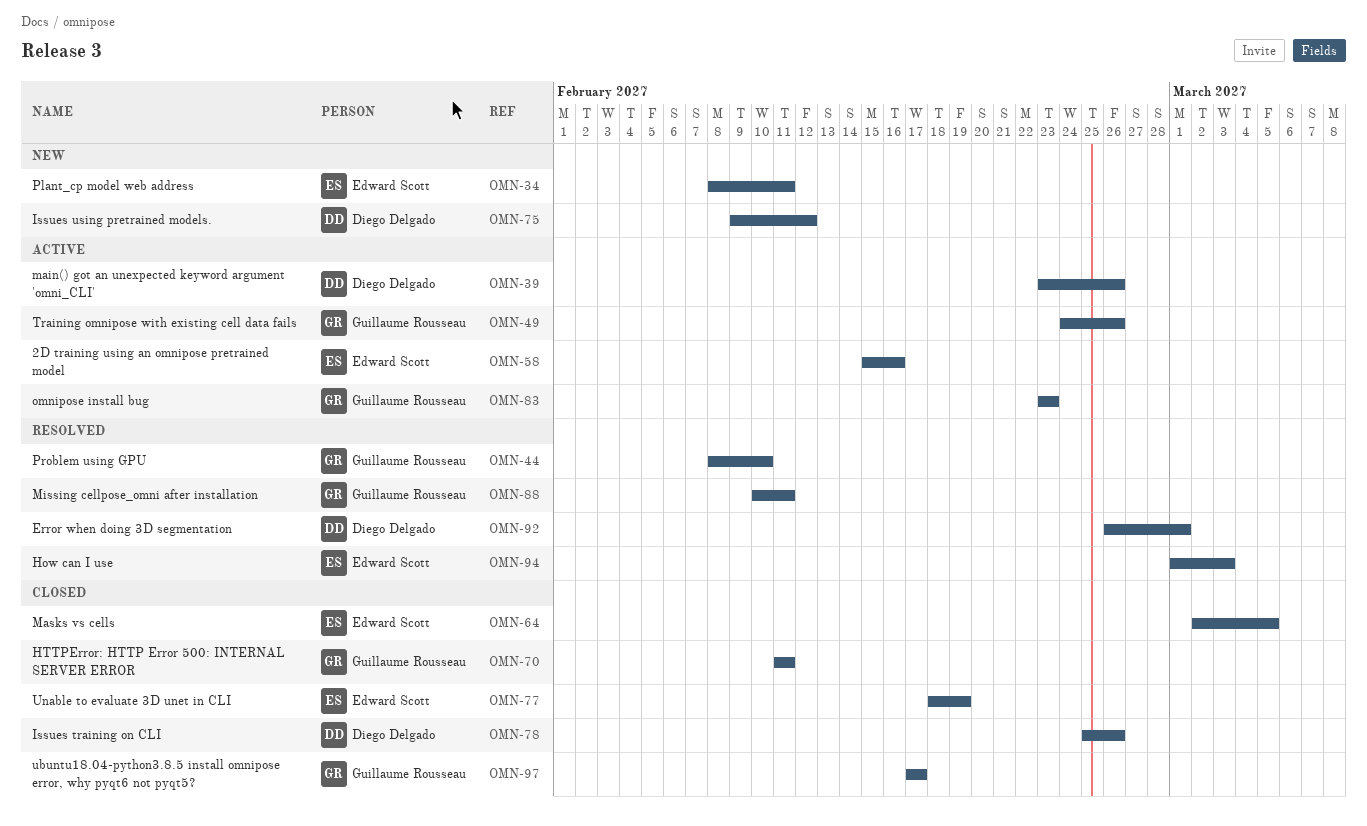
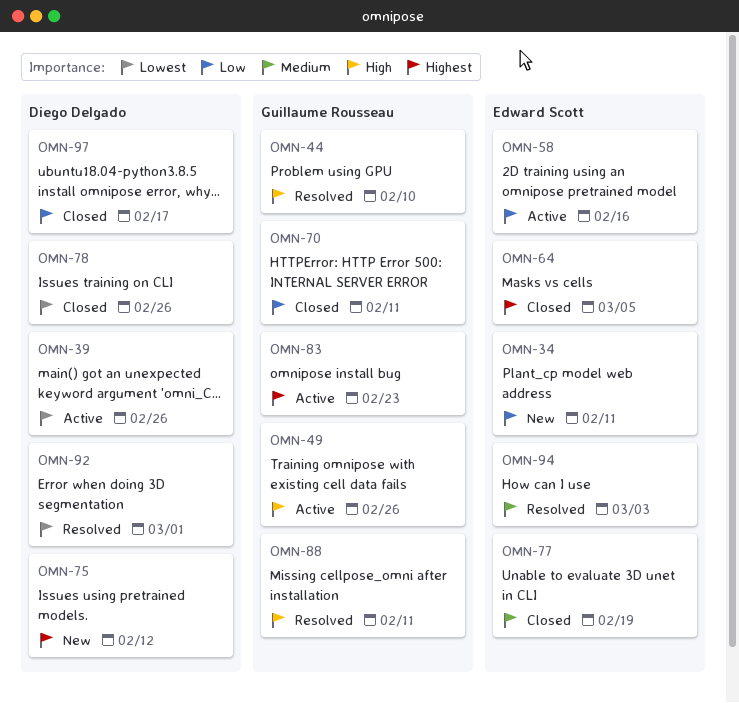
OMN-97, owner: Guillaume Rousseau -> Diego Delgado

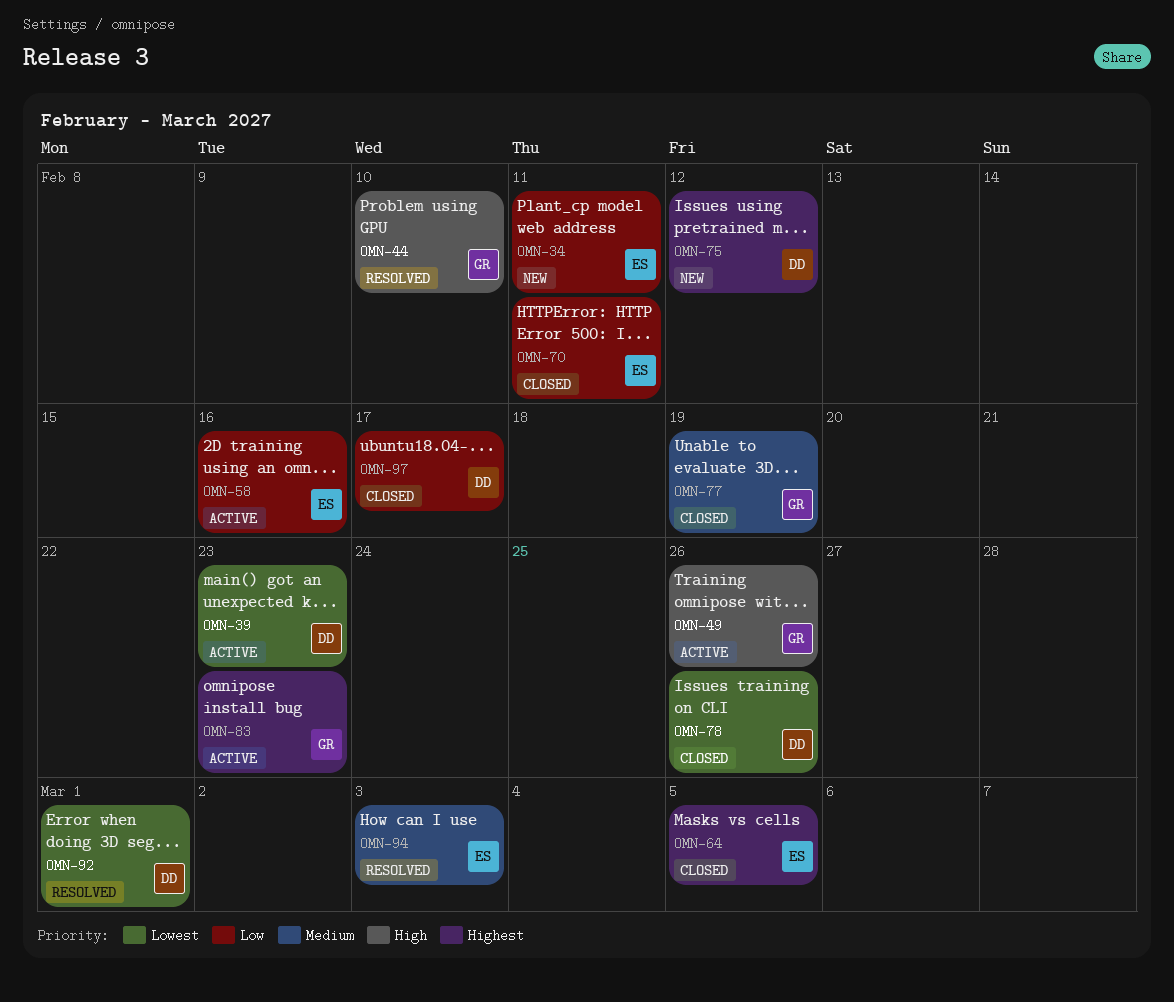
OMN-39, due: Feb 26 -> Feb 23
OMN-70, owner: Guillaume Rousseau -> Edward Scott
OMN-77, owner: Edward Scott -> Guillaume Rousseau
OMN-88: present -> none

